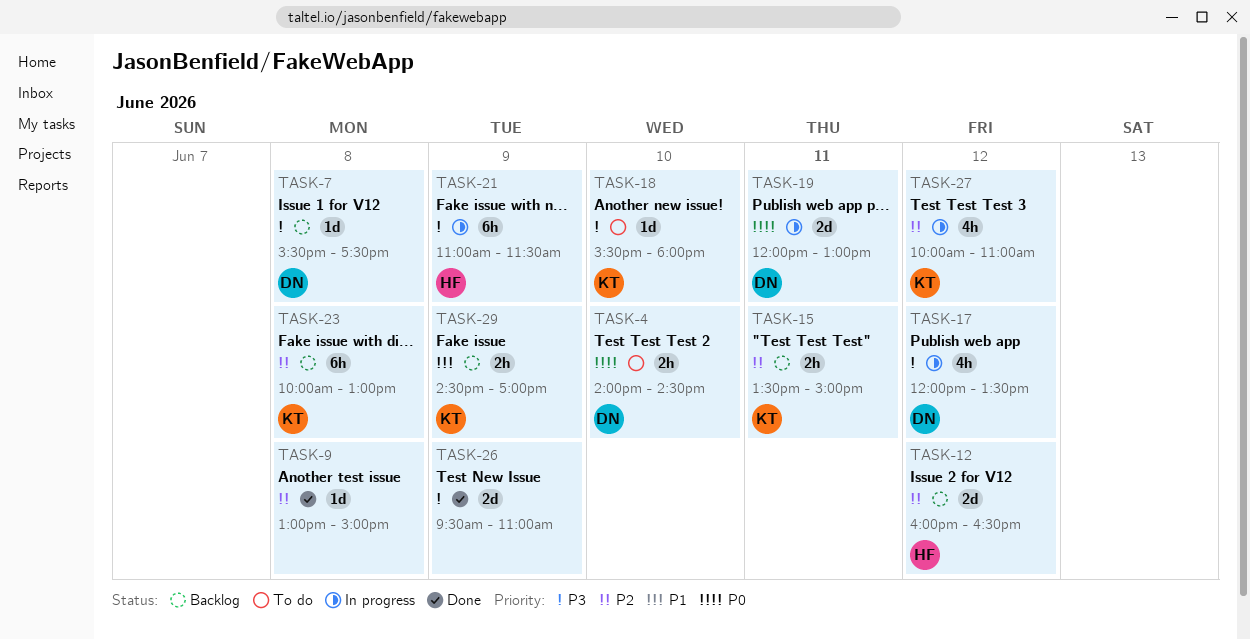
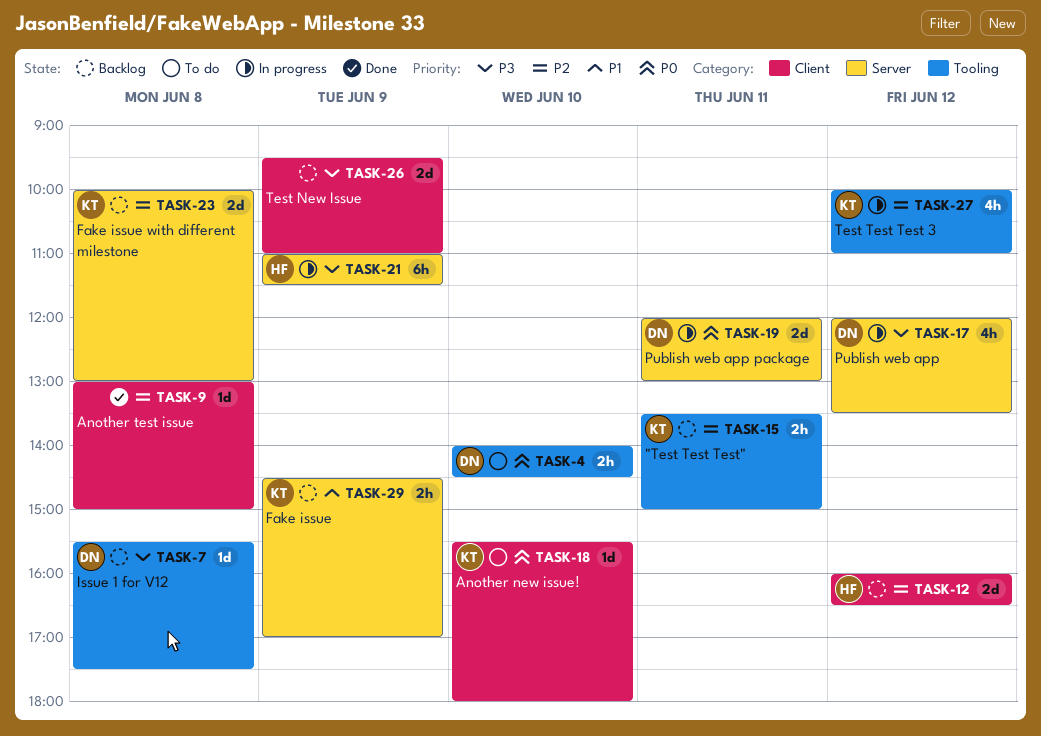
TASK-18, priority: P3 -> P0
TASK-23, estimate: 6h -> 2d
TASK-26, status: Done -> Backlog

